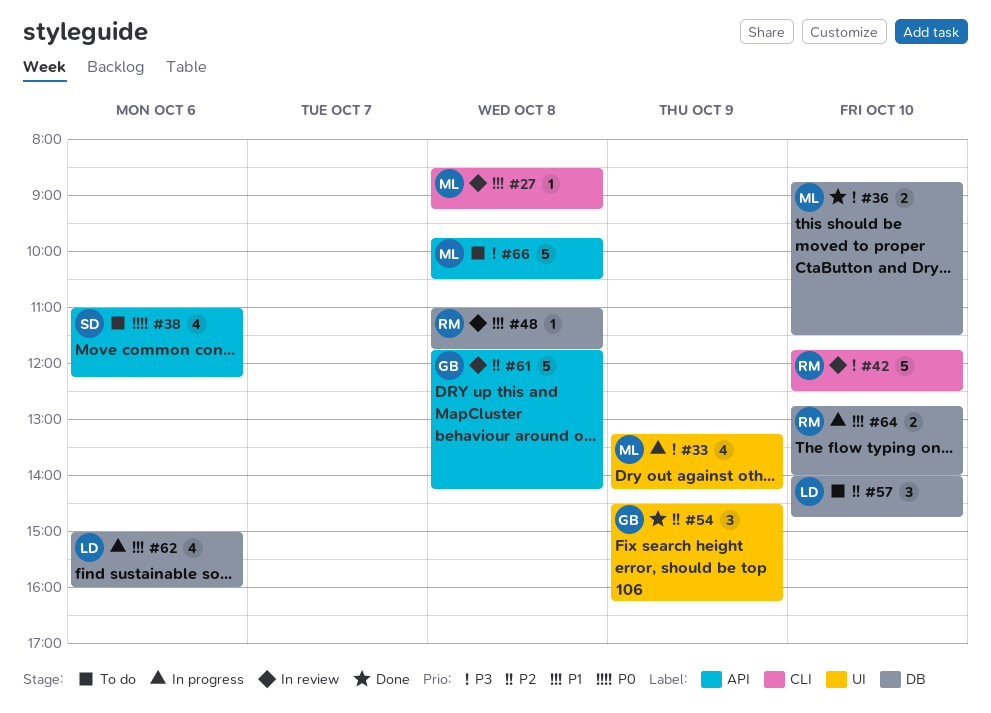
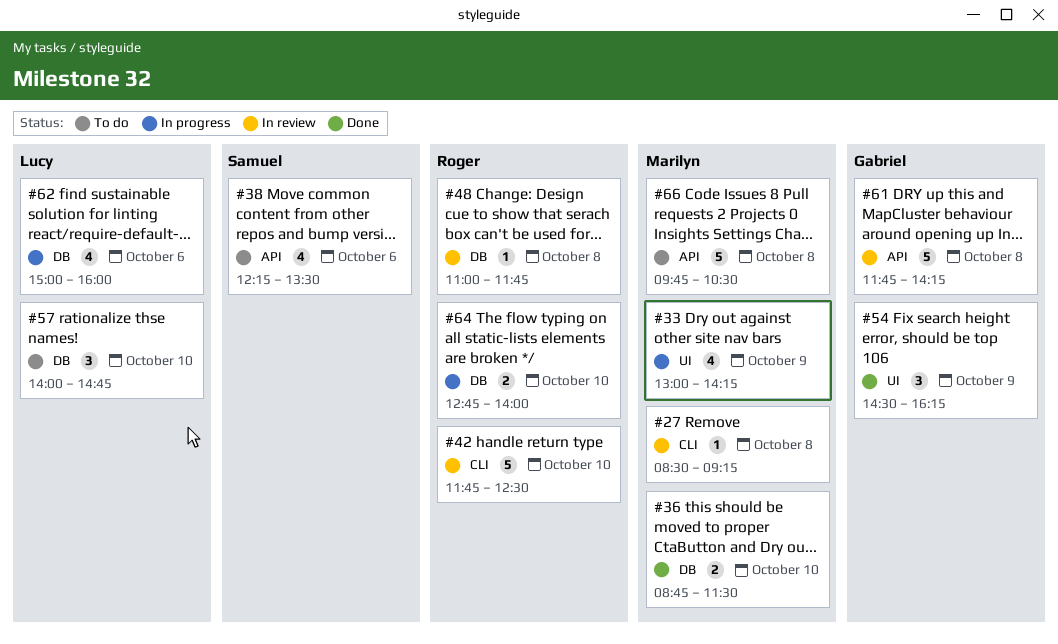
#33, begins: 13:15 -> 13:00
#38, begins: 11:00 -> 12:15
#38, ends: 12:15 -> 13:30

